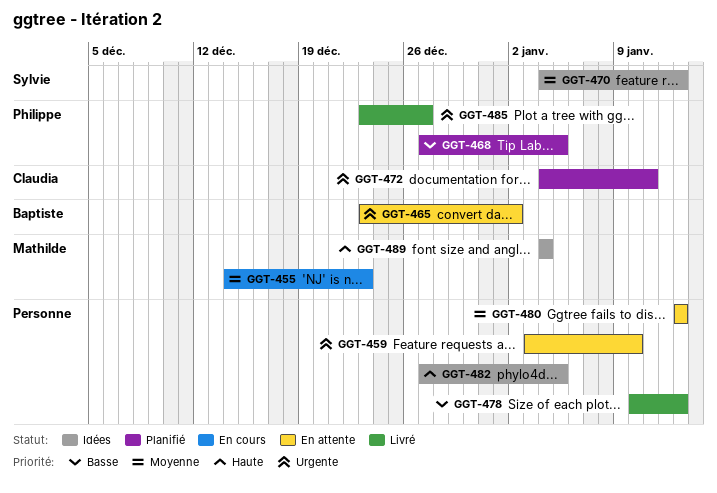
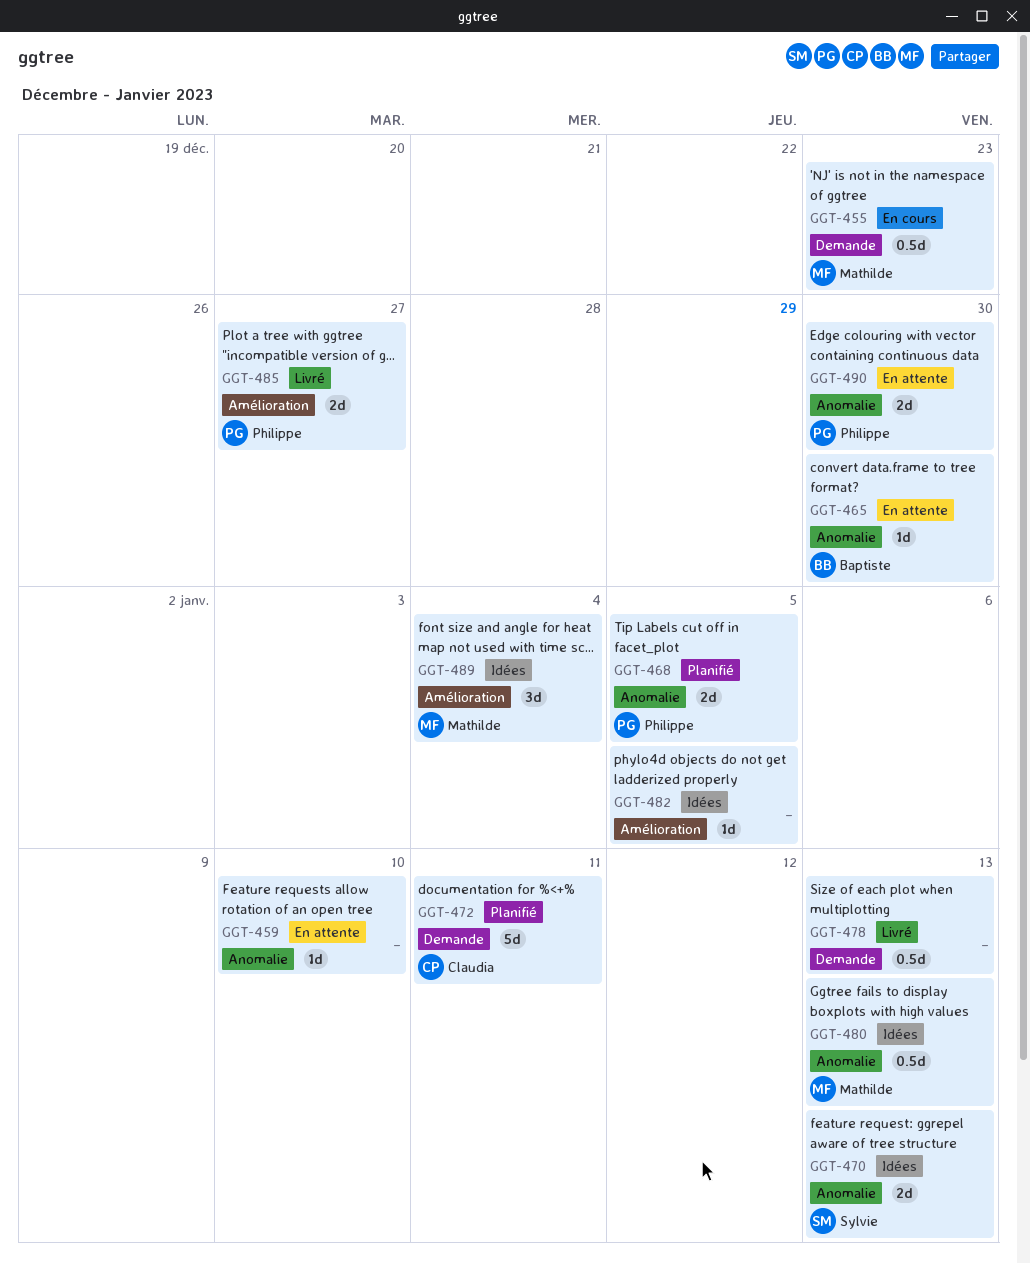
GGT-465, due: Jan 2 -> Dec 30
GGT-480, status: En attente -> Idées
GGT-480, owner: none -> Mathilde
GGT-490: none -> present

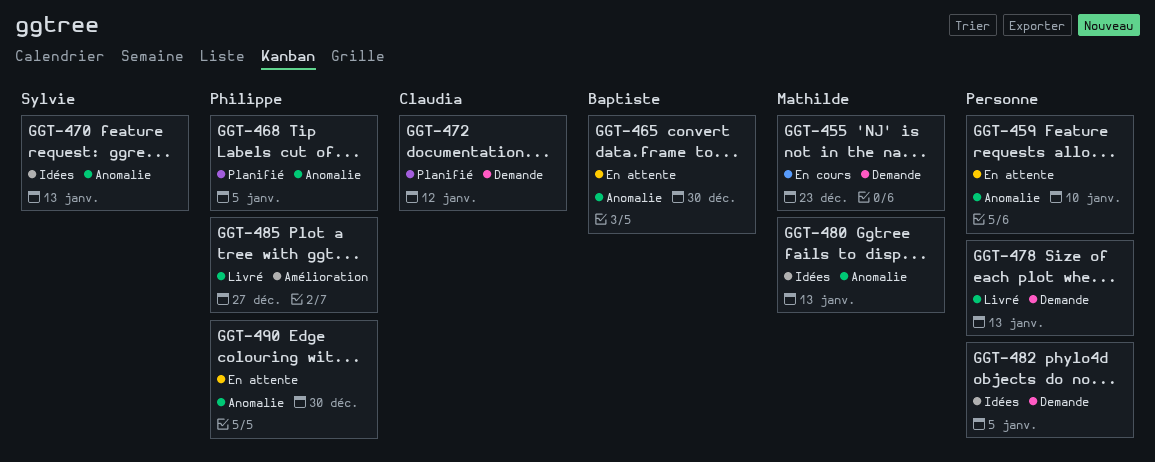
GGT-472, due: Jan 11 -> Jan 12
GGT-482, label: Amélioration -> Demande
GGT-489: present -> none

